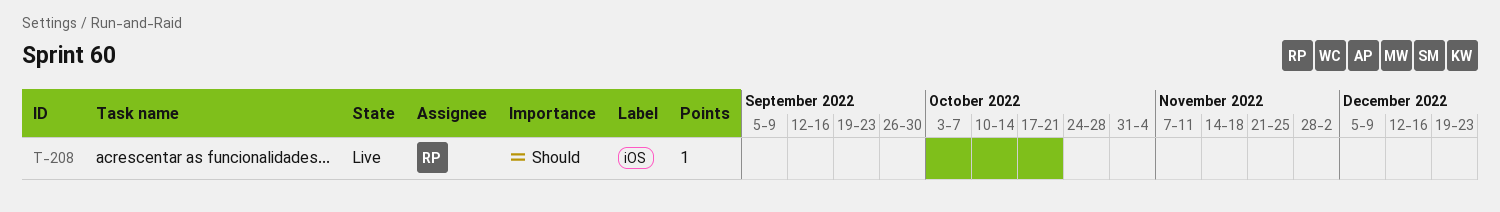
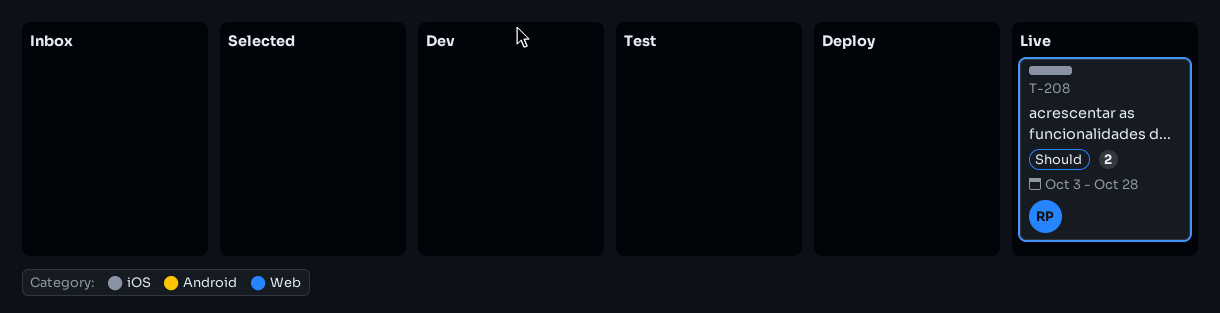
T-208, estimate: 1 -> 2
T-208, due: Oct 21 -> Oct 28

